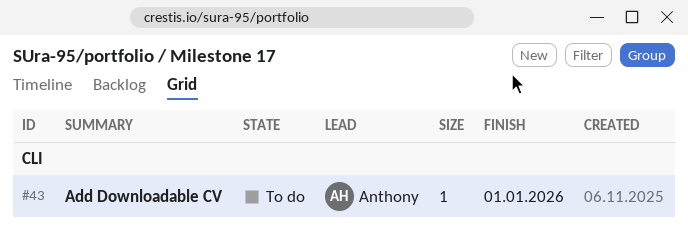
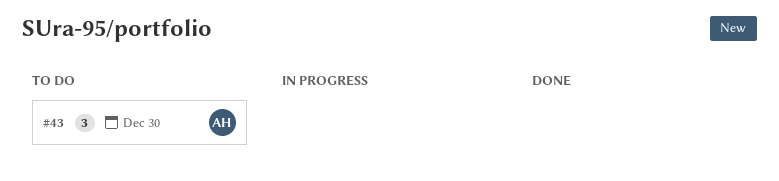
#43, estimate: 1 -> 3
#43, due: Jan 1 -> Dec 30

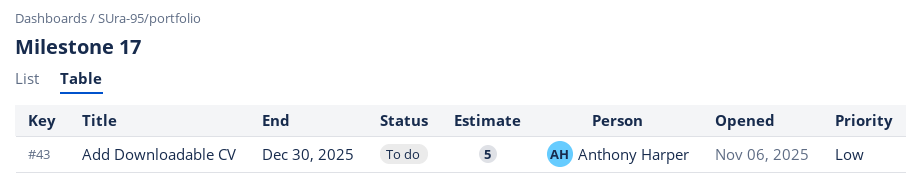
#43, estimate: 3 -> 5

